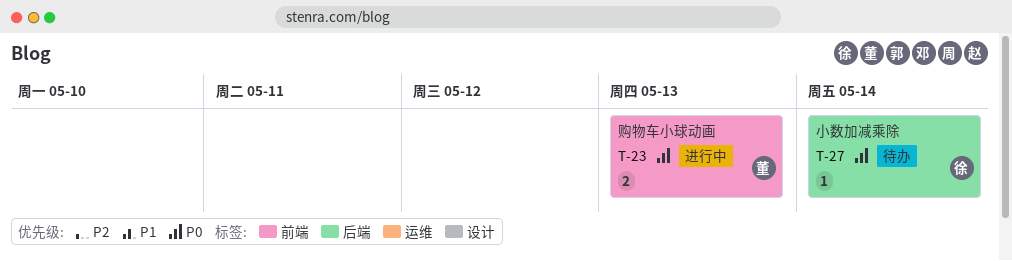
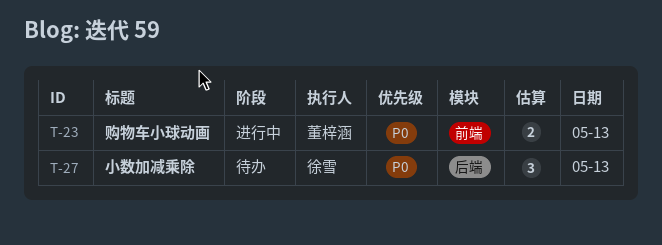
T-27, estimate: 1 -> 3
T-27, day: May 14 -> May 13

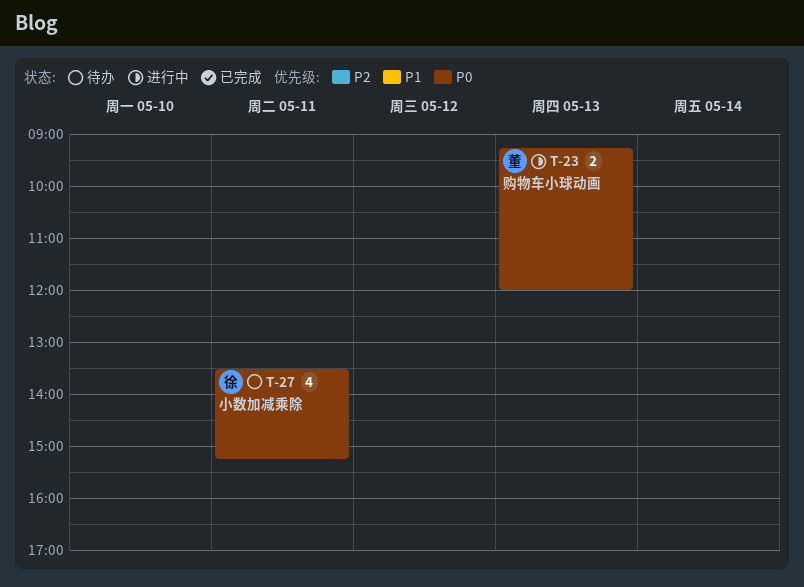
T-27, estimate: 3 -> 4
T-27, day: May 13 -> May 11

